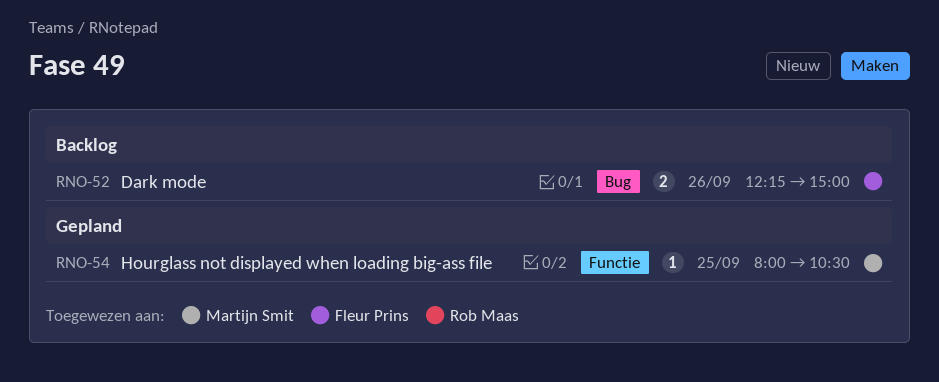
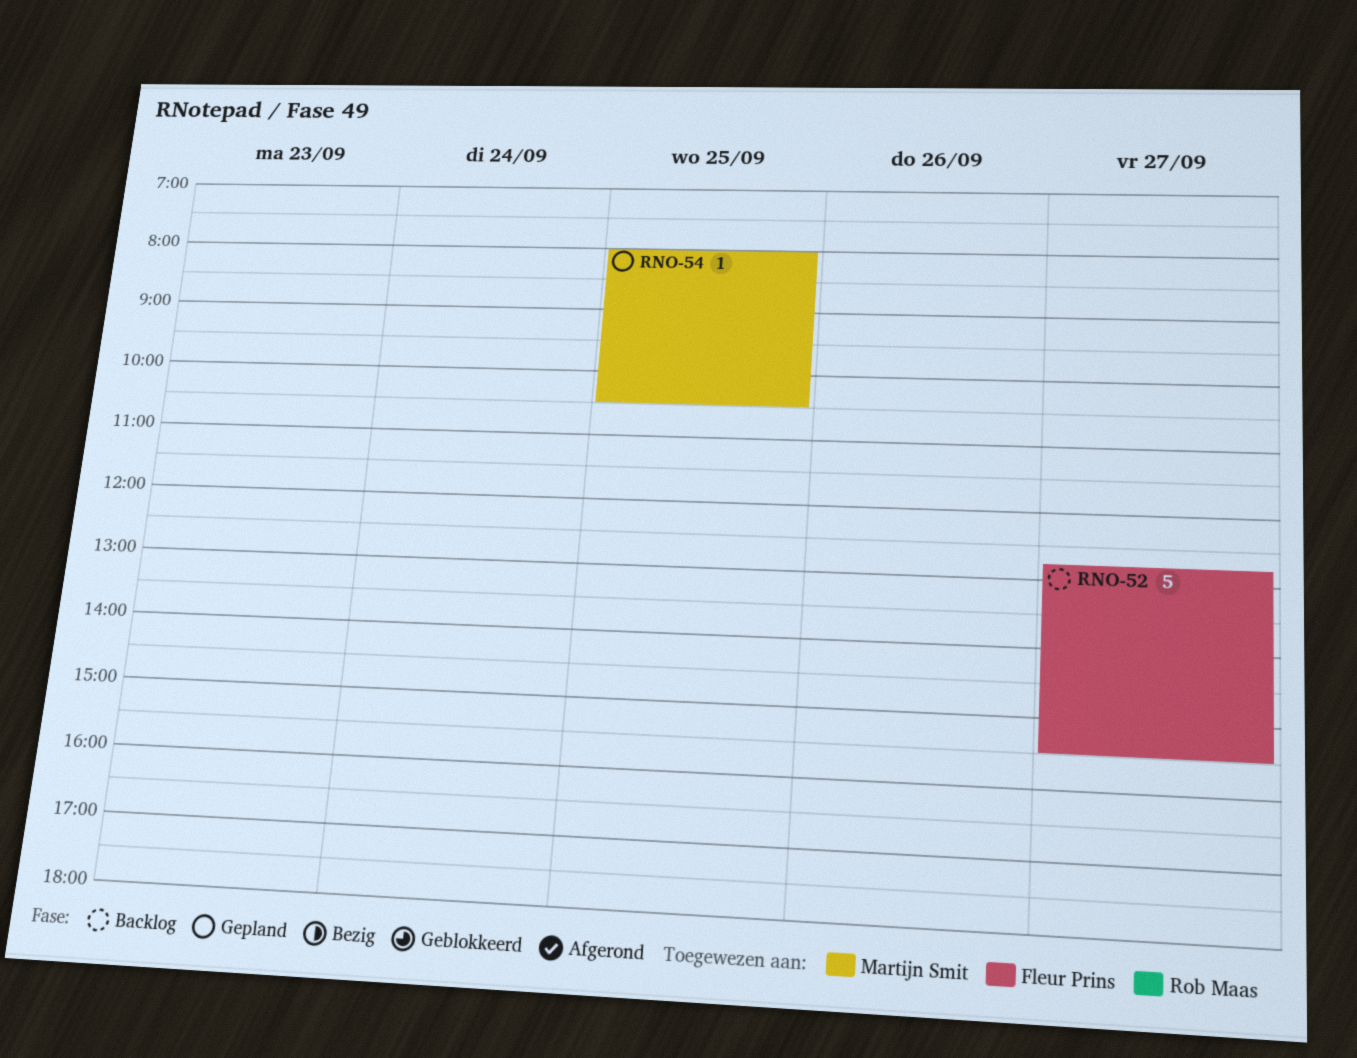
RNO-52, estimate: 2 -> 5
RNO-52, day: Sep 26 -> Sep 27
RNO-52, begins: 12:15 -> 12:45
RNO-52, ends: 15:00 -> 15:30

